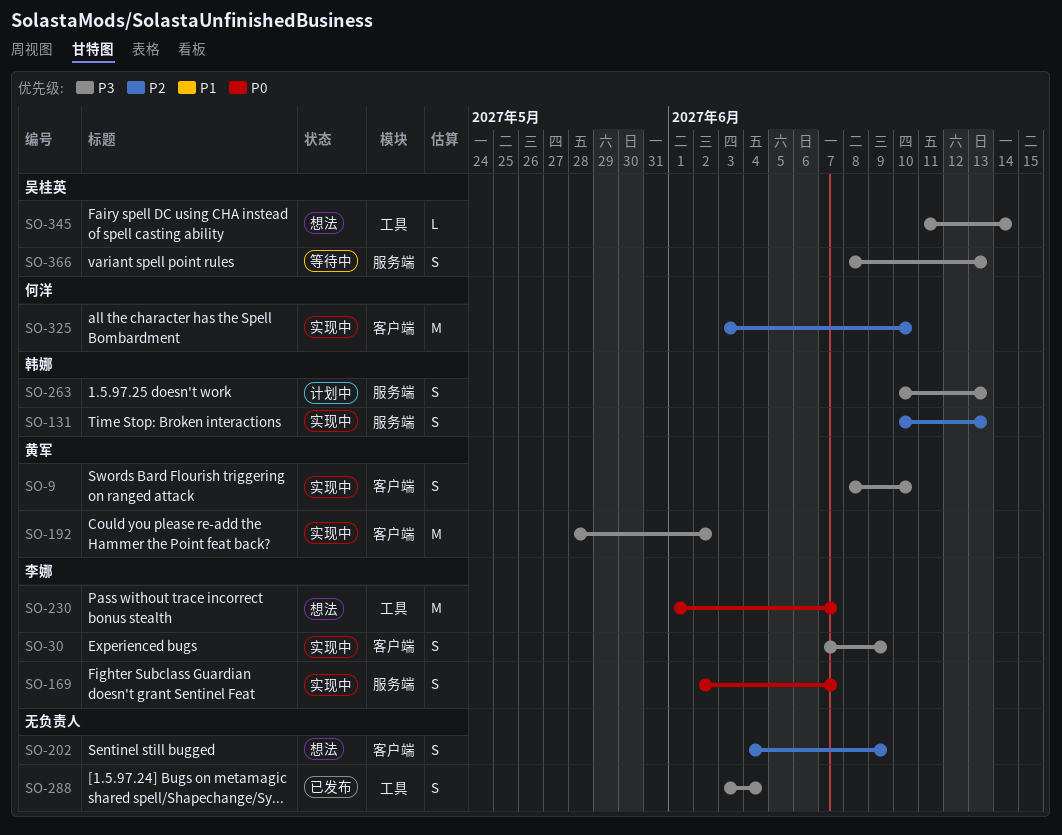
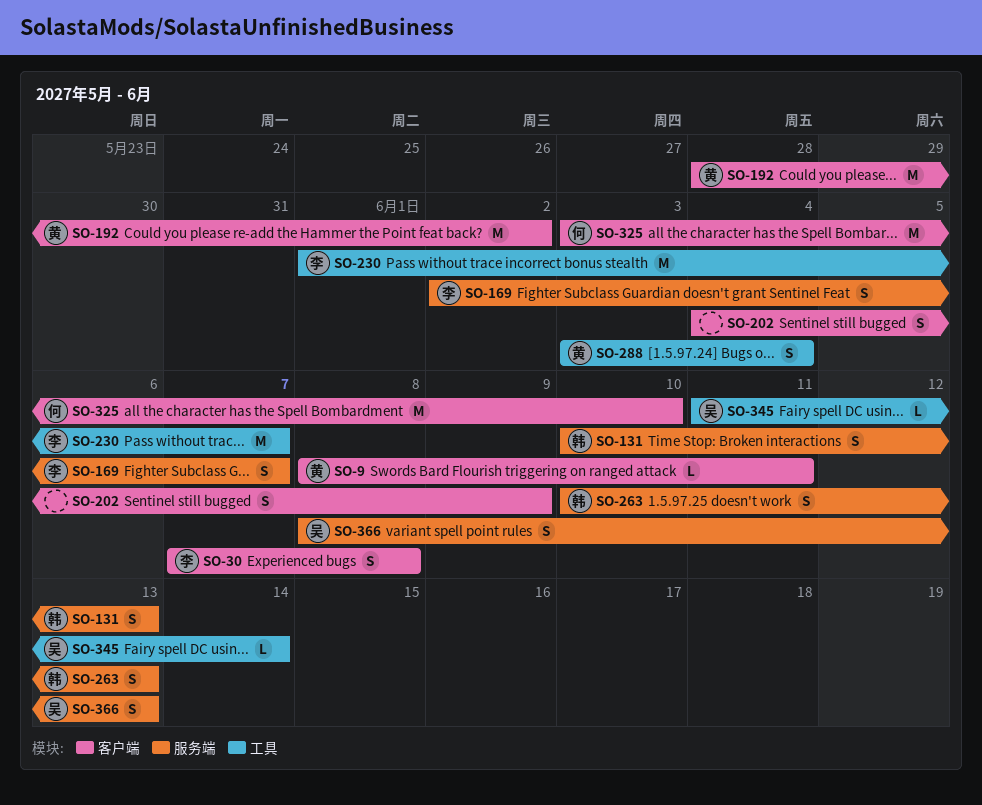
SO-9, estimate: S -> L
SO-9, due: Jun 10 -> Jun 11
SO-30, due: Jun 9 -> Jun 8
SO-288, owner: none -> 黄军

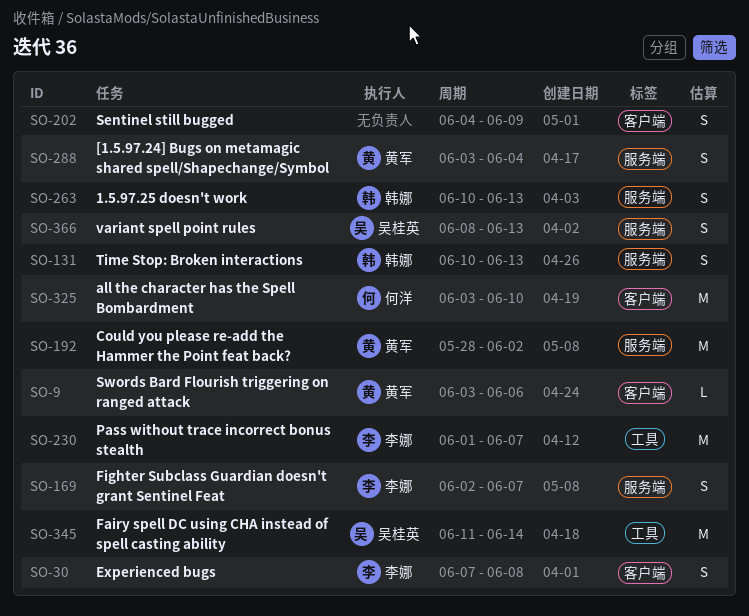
SO-9, start: Jun 8 -> Jun 3
SO-9, due: Jun 11 -> Jun 6
SO-192, label: 客户端 -> 服务端
SO-288, label: 工具 -> 服务端
SO-345, estimate: L -> M

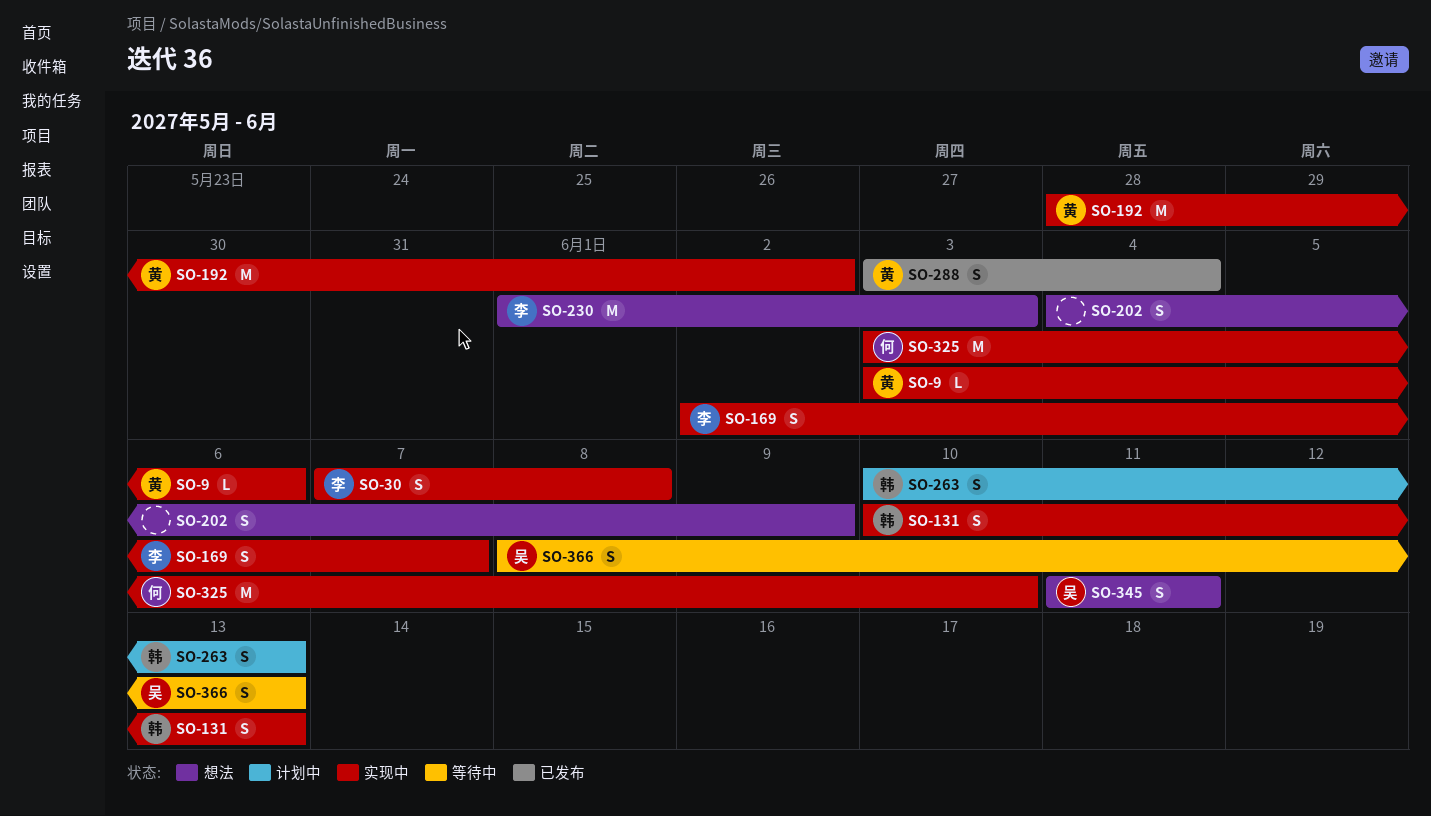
SO-230, due: Jun 7 -> Jun 3
SO-345, estimate: M -> S
SO-345, due: Jun 14 -> Jun 11

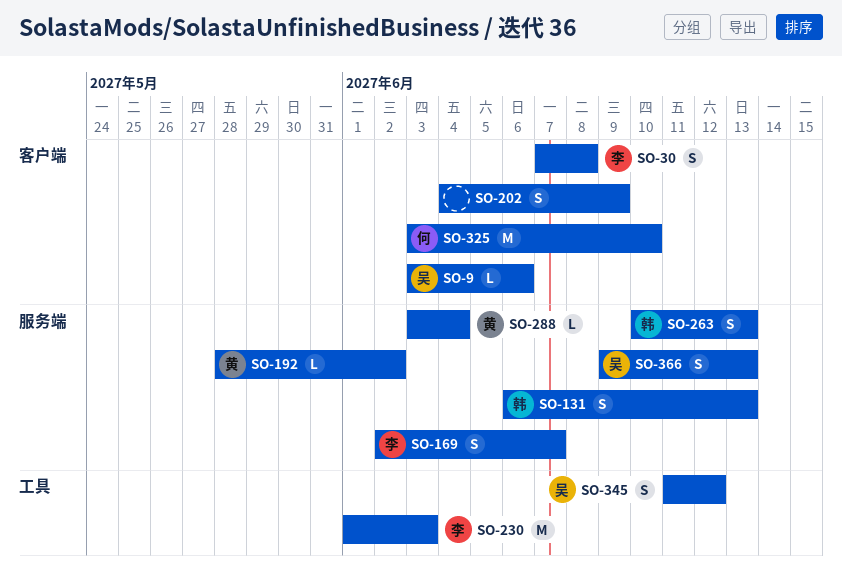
SO-9, owner: 黄 -> 吴
SO-131, start: Jun 10 -> Jun 6
SO-192, estimate: M -> L
SO-288, estimate: S -> L
SO-345, due: Jun 11 -> Jun 12
SO-366, start: Jun 8 -> Jun 9

